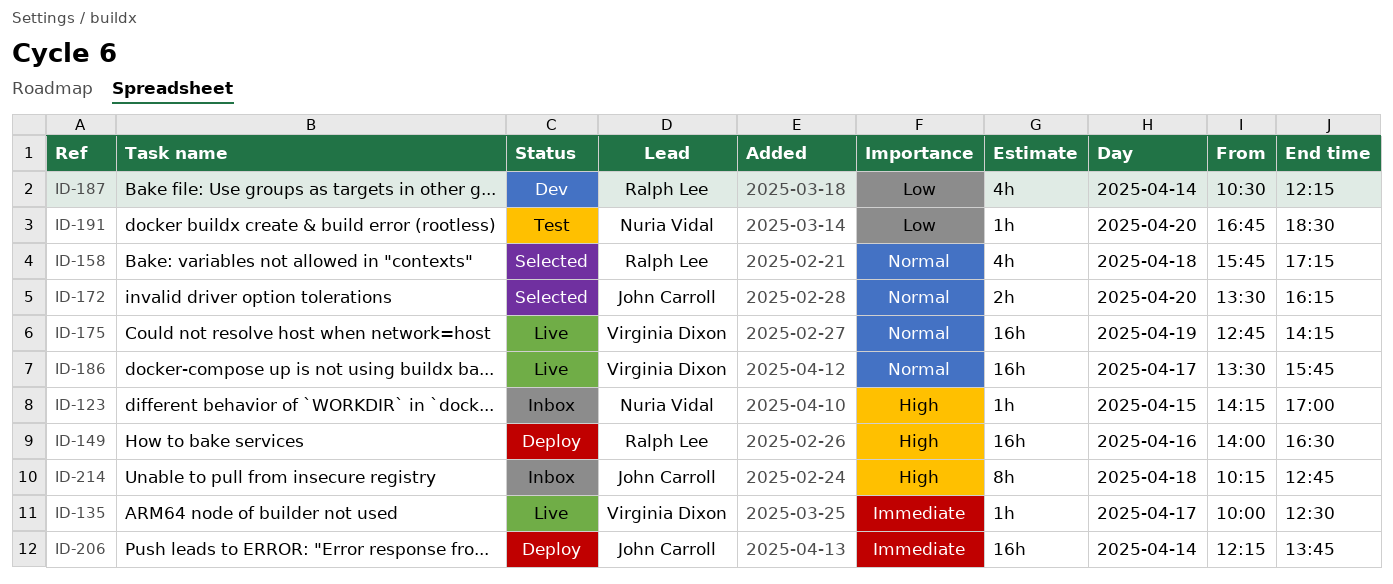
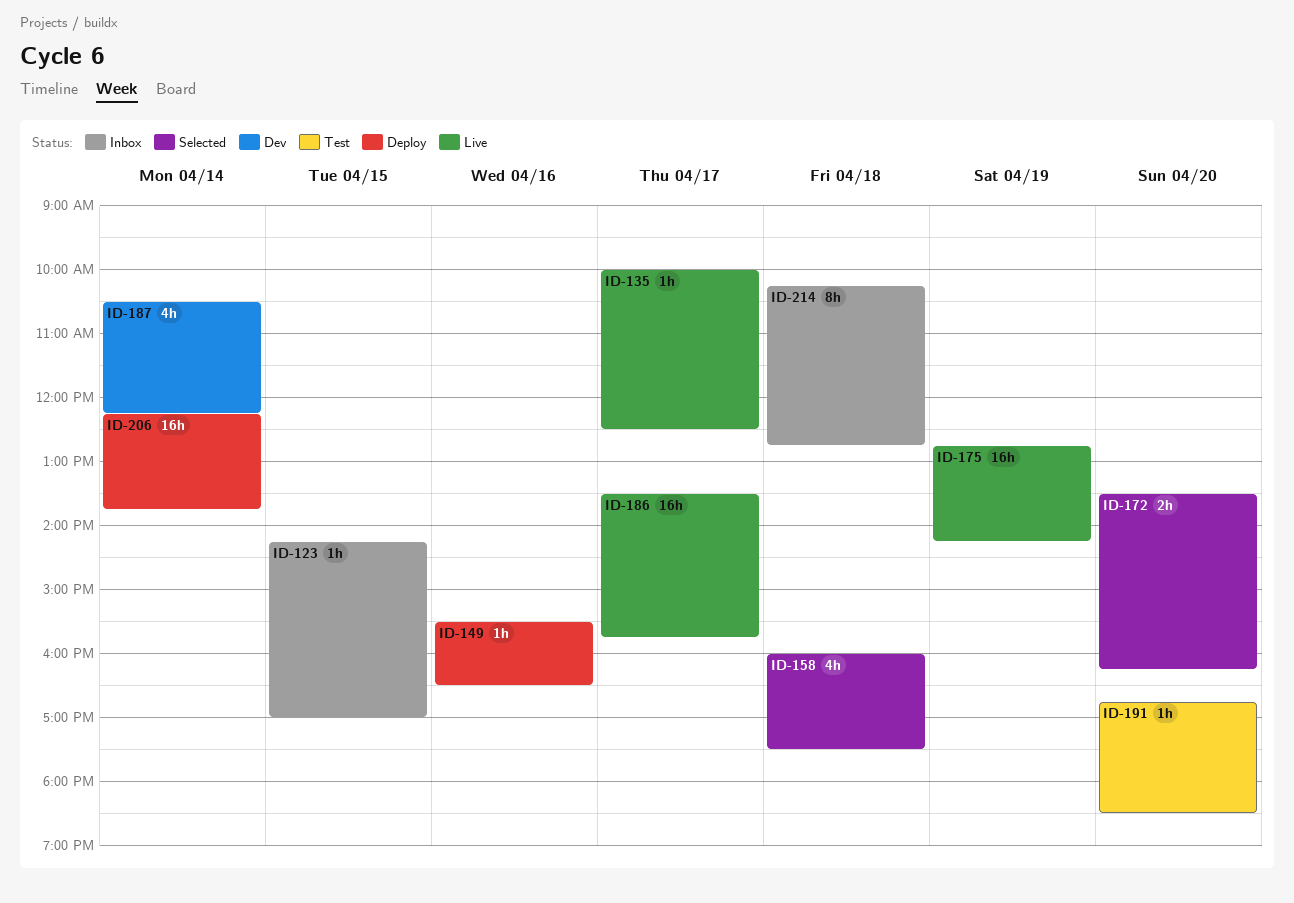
ID-149, estimate: 16h -> 1h
ID-149, begins: 14:00 -> 15:30
ID-158, begins: 15:45 -> 16:00
ID-158, ends: 17:15 -> 17:30

